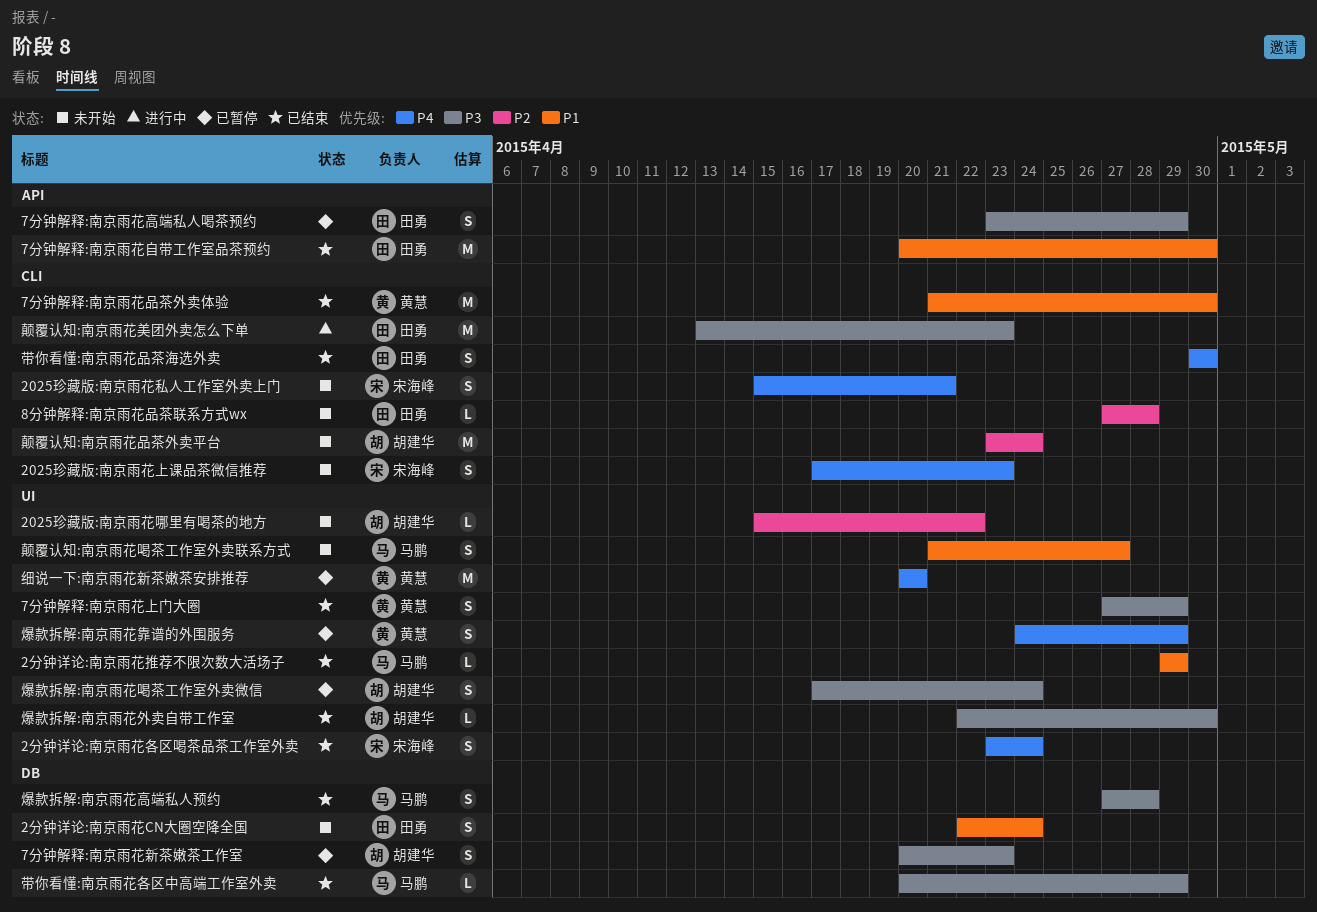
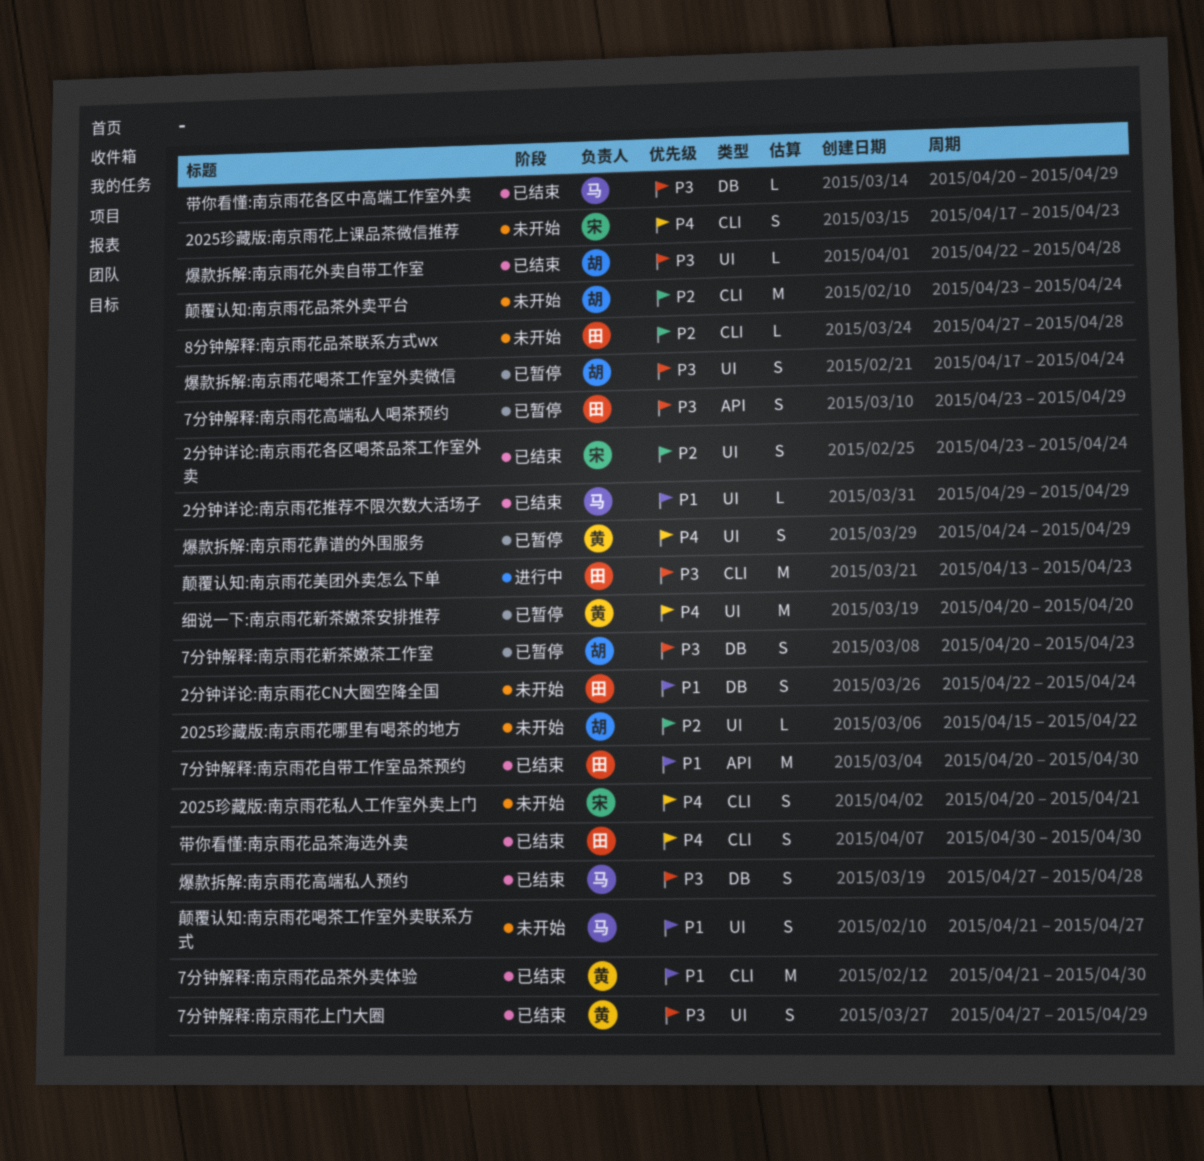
2025珍藏版:南京雨花私人工作室外卖上门, start: Apr 15 -> Apr 20
2分钟详论:南京雨花各区喝茶品茶工作室外卖, priority: P4 -> P2
爆款拆解:南京雨花外卖自带工作室, due: Apr 30 -> Apr 28

